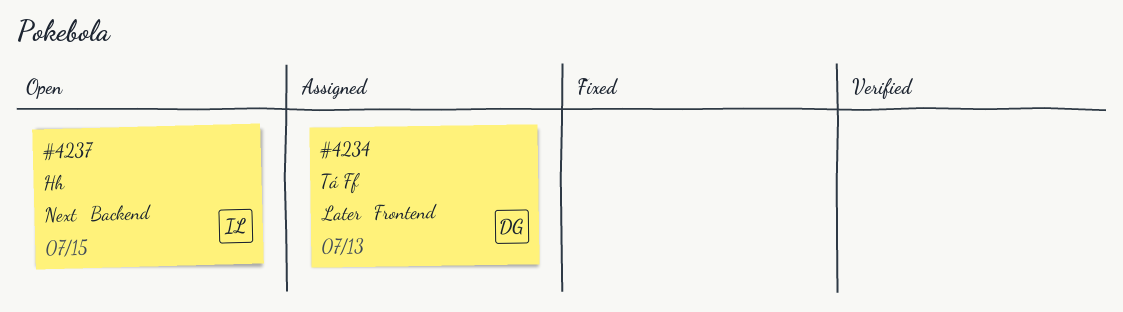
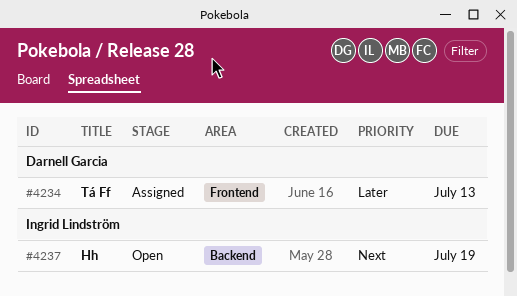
#4237, due: Jul 15 -> Jul 19

